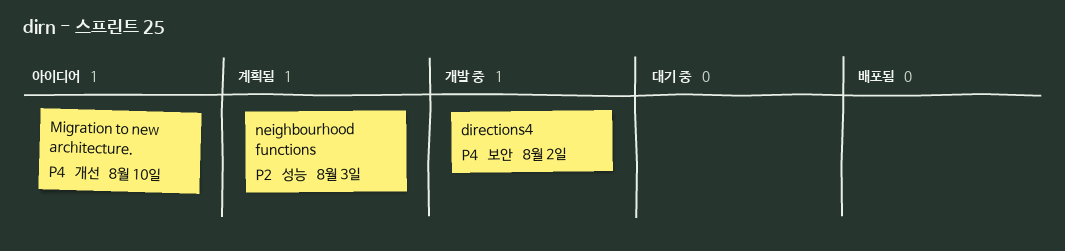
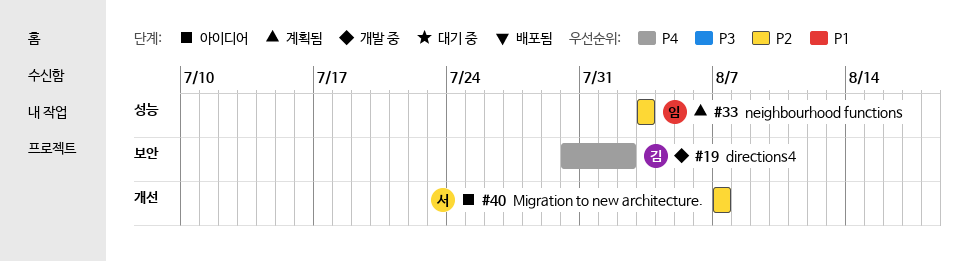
Migration to new architecture., priority: P4 -> P2
Migration to new architecture., due: Aug 10 -> Aug 7

